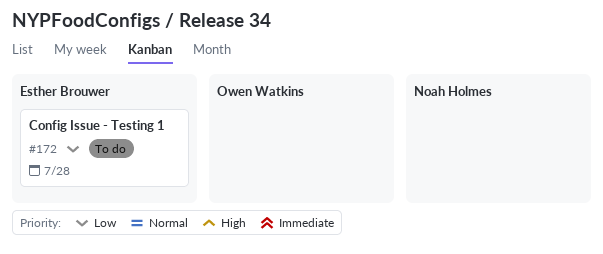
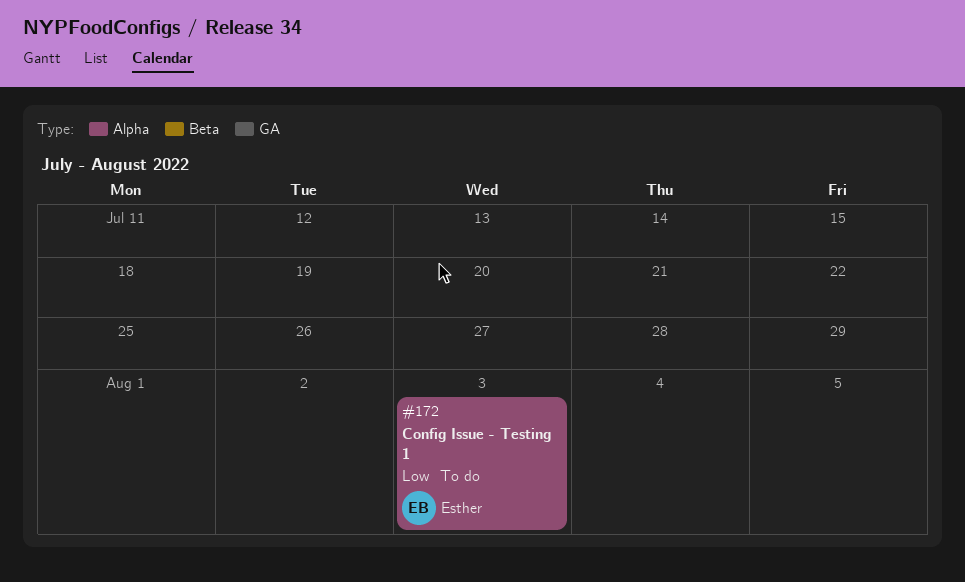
#172, due: Jul 28 -> Aug 3

